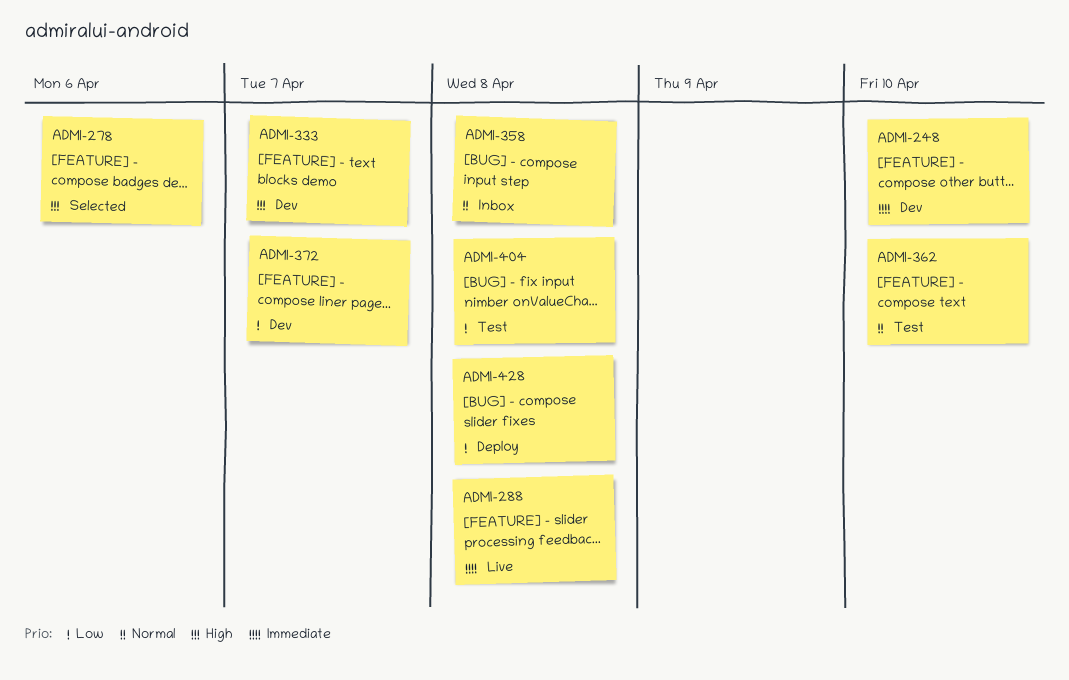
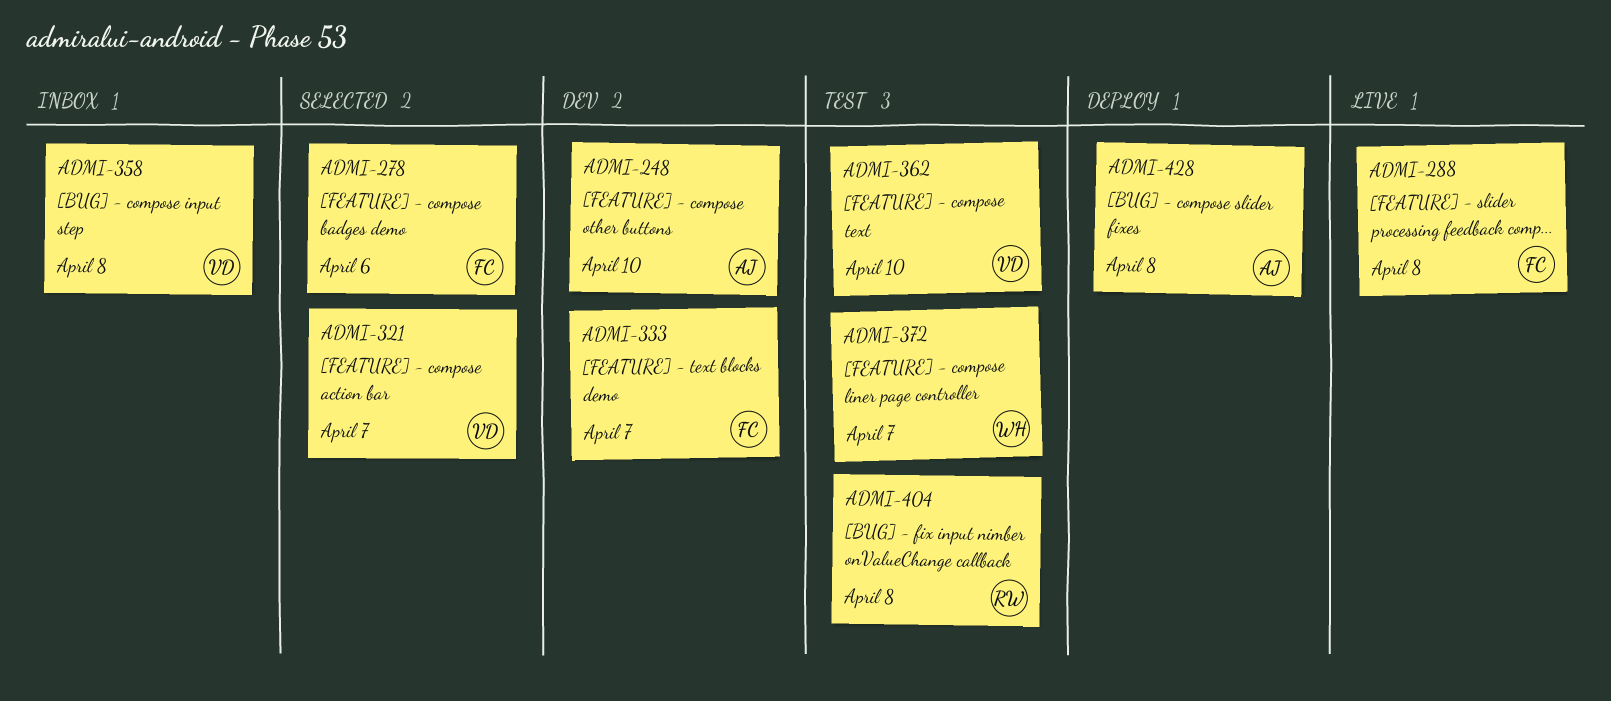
ADMI-321: none -> present
ADMI-372, status: Dev -> Test

